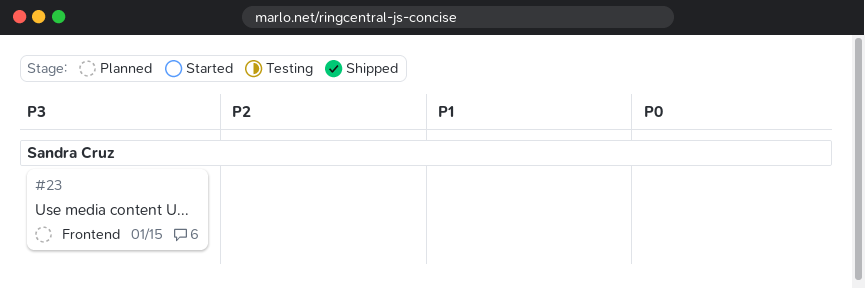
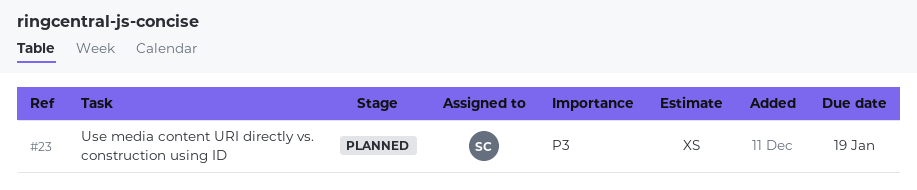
#23, due: Jan 15 -> Jan 19

